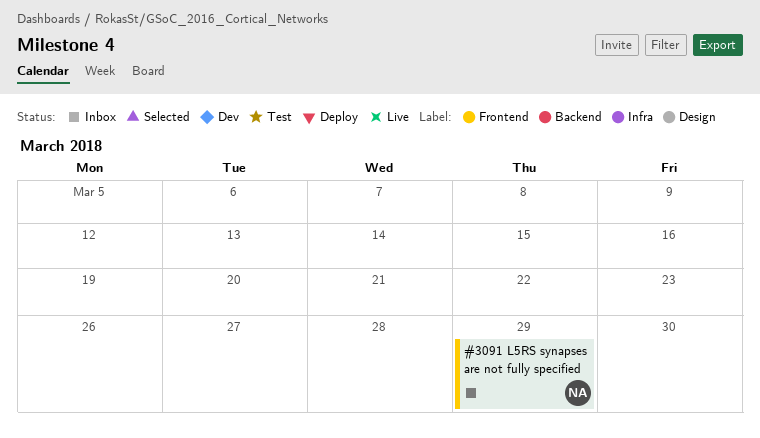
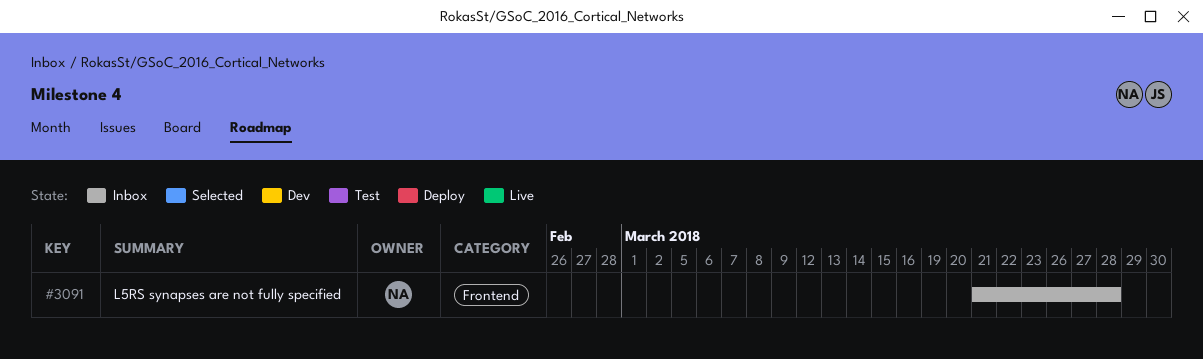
#3091, due: Mar 29 -> Mar 28

